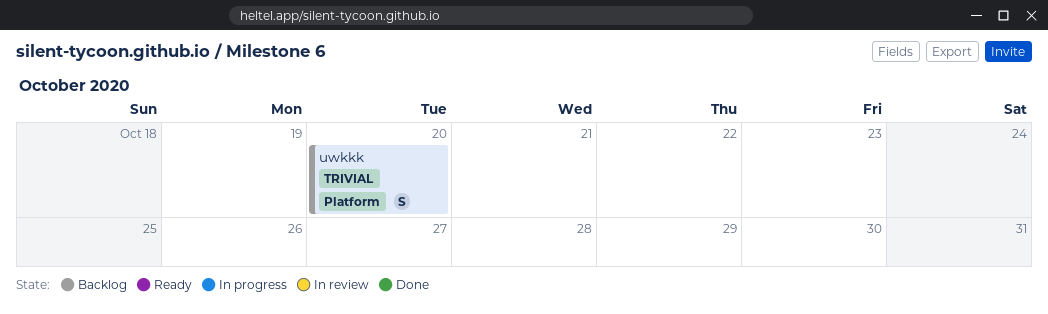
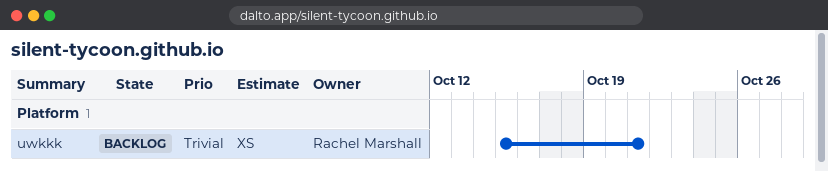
uwkkk, estimate: S -> XS
uwkkk, due: Oct 20 -> Oct 21

